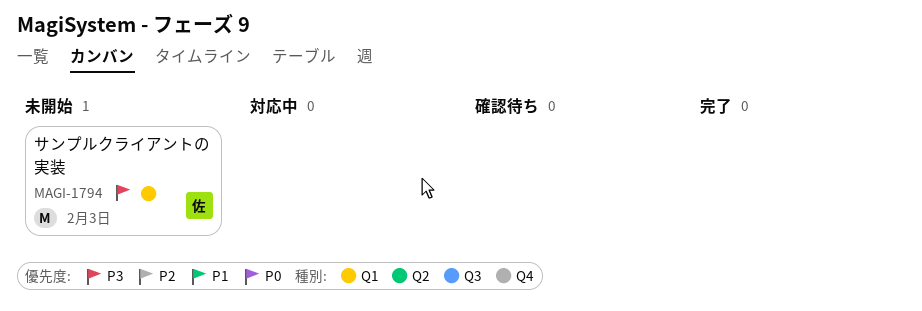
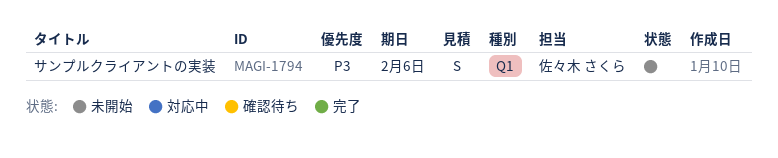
MAGI-1794, estimate: M -> S
MAGI-1794, due: Feb 3 -> Feb 6

